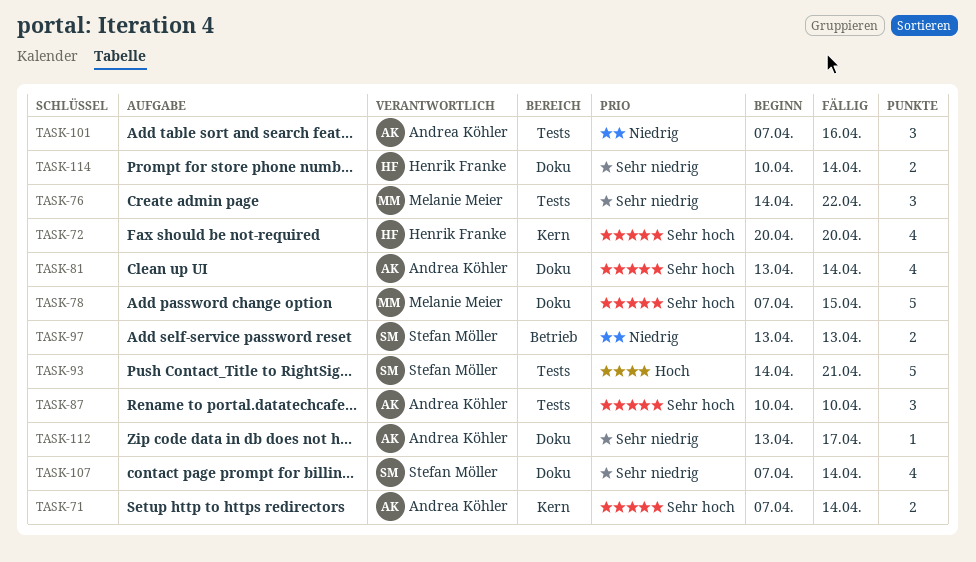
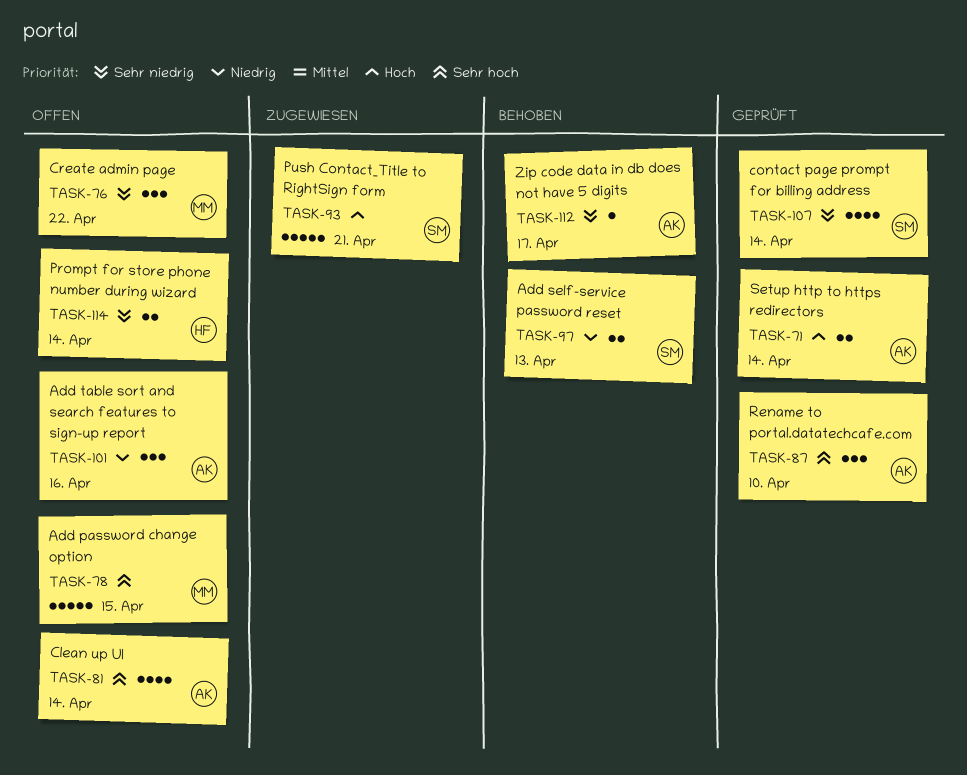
TASK-71, priority: Sehr hoch -> Hoch
TASK-72: present -> none

